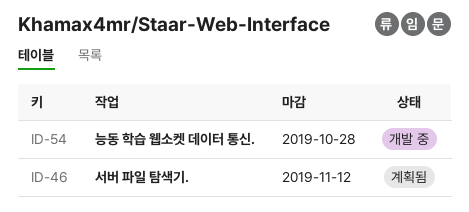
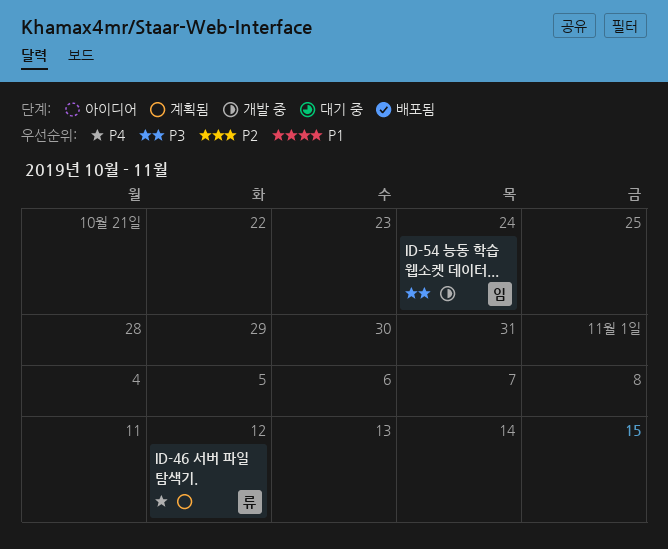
ID-54, due: Oct 28 -> Oct 24

